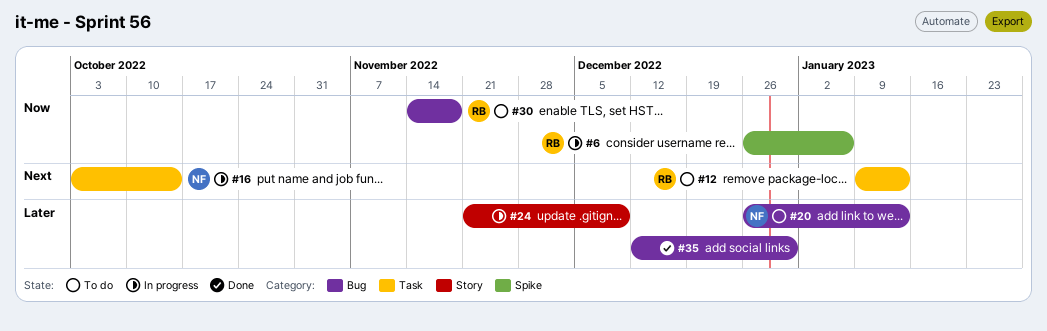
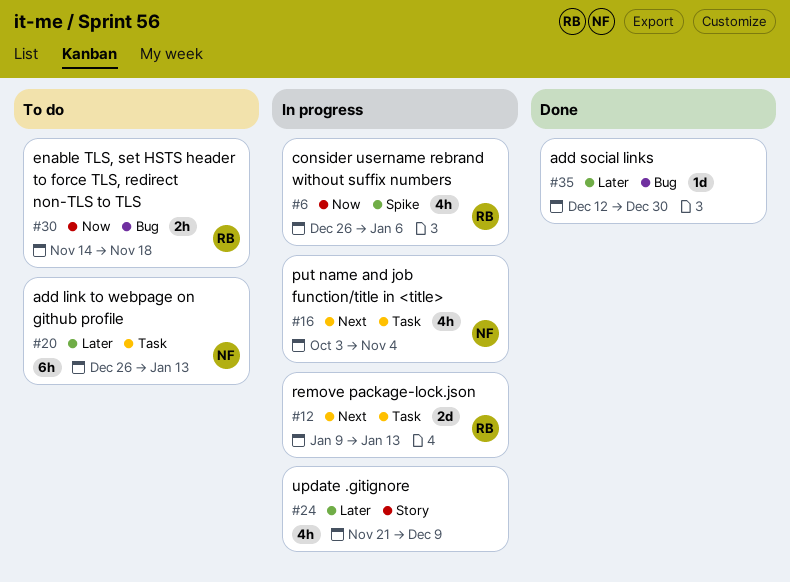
#12, status: To do -> In progress
#16, due: Oct 14 -> Nov 4
#20, label: Bug -> Task

